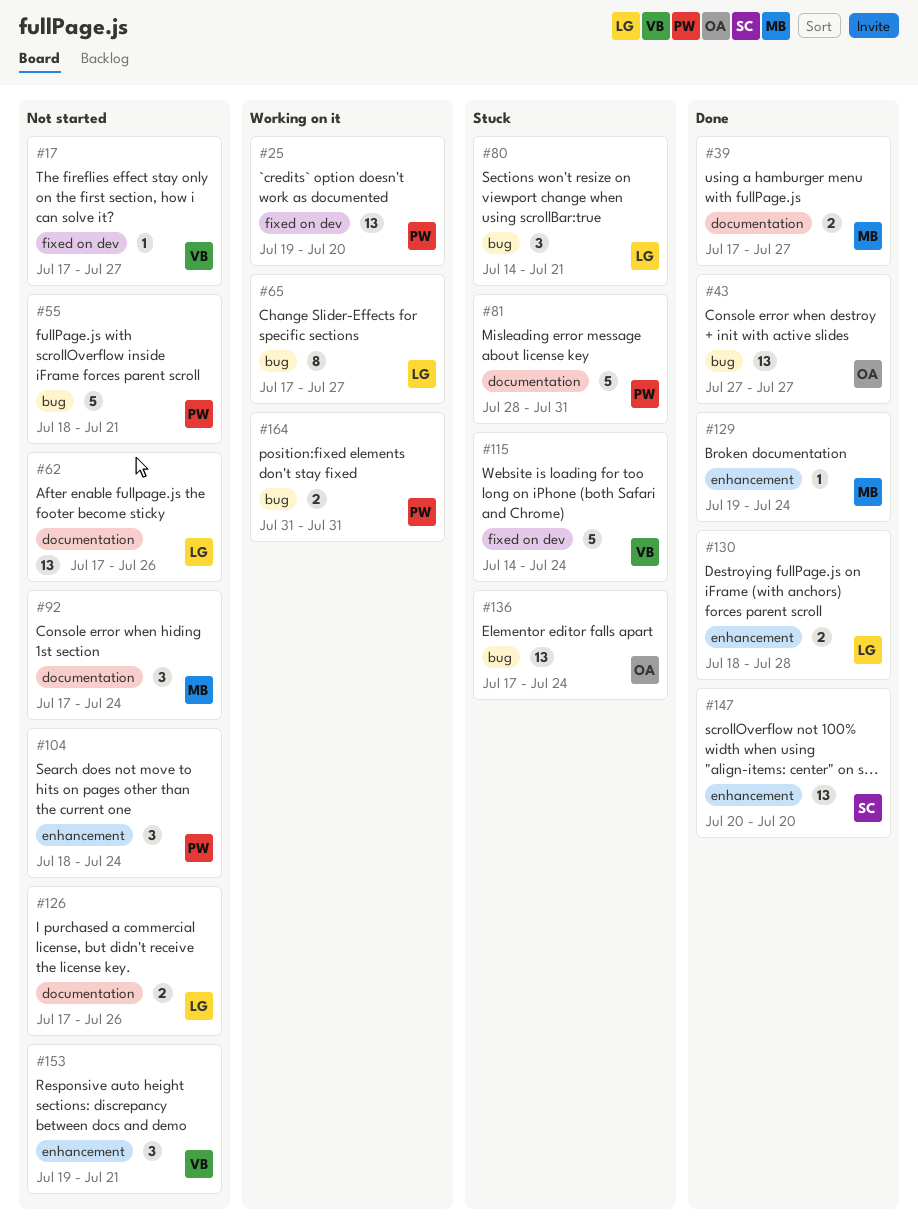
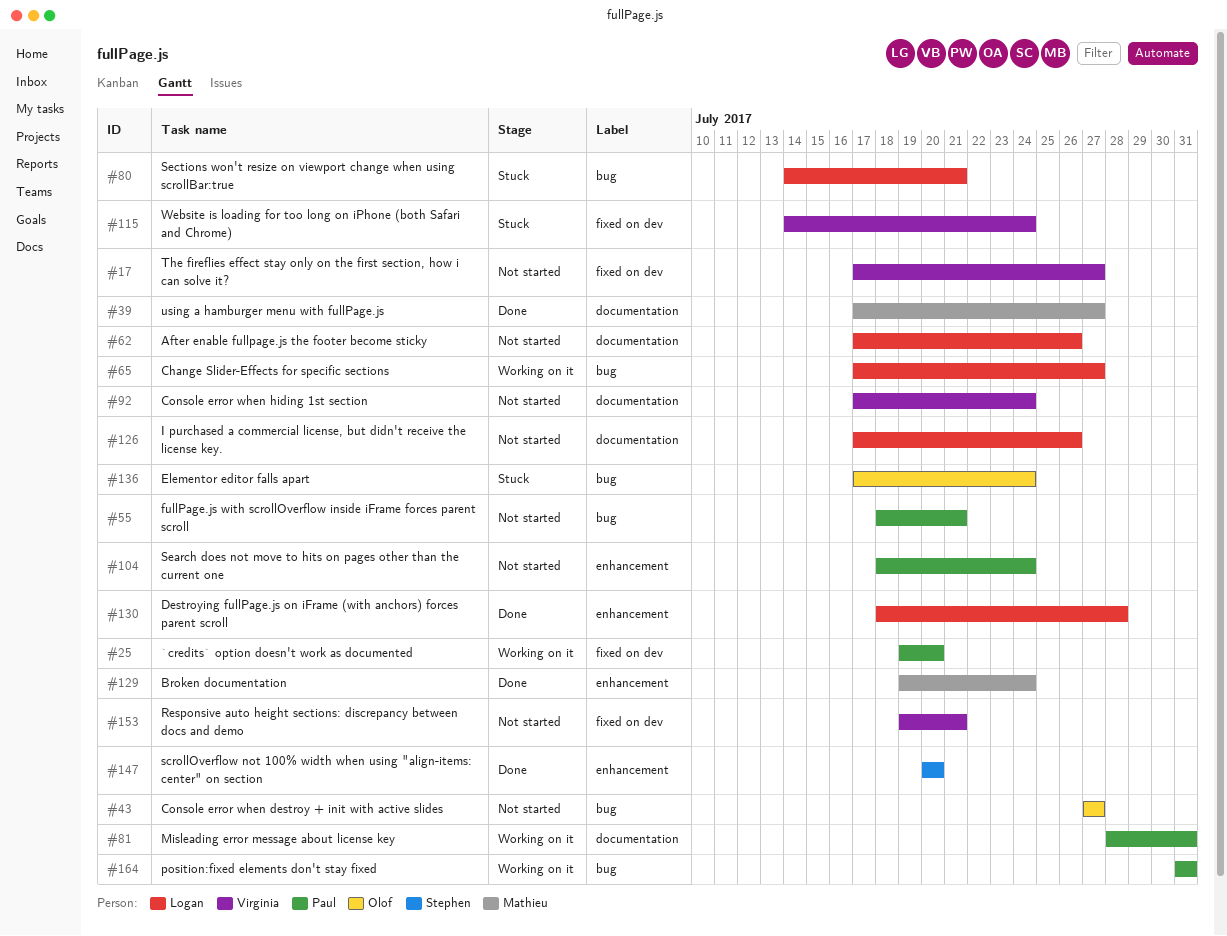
#43, status: Done -> Not started
#81, status: Stuck -> Working on it
#92, owner: Mathieu -> Virginia
#153, label: enhancement -> fixed on dev

